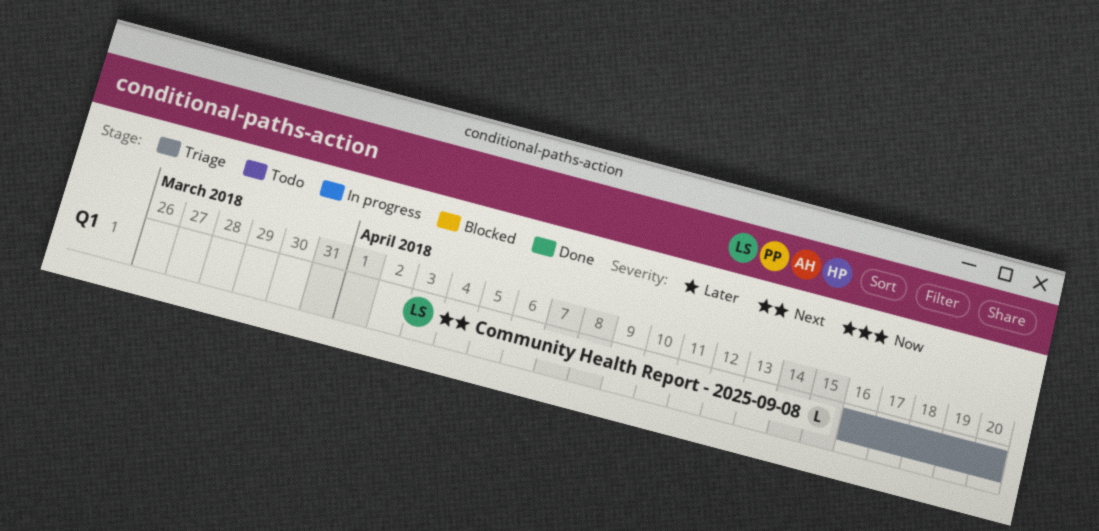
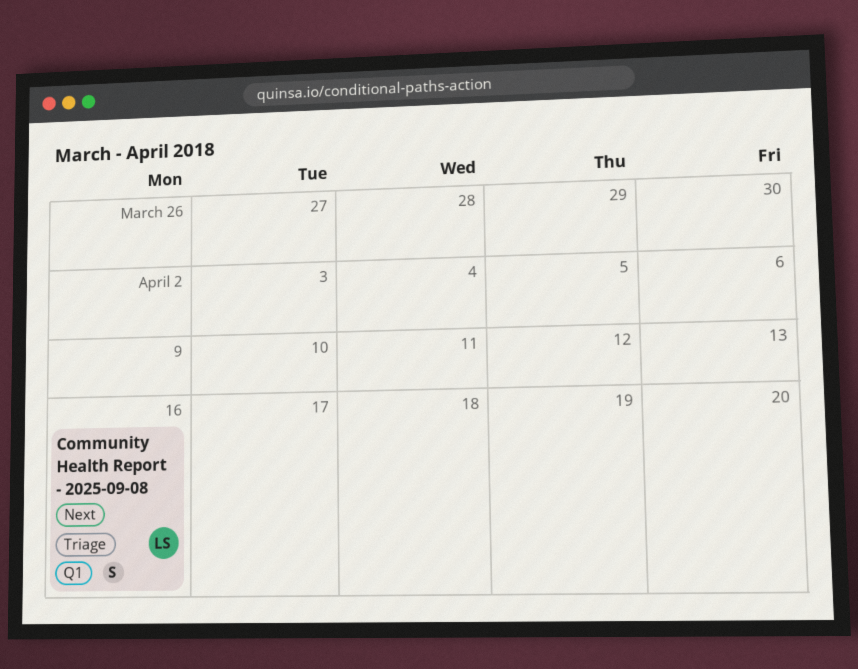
Community Health Report - 2025-09-08, estimate: L -> S
Community Health Report - 2025-09-08, due: Apr 20 -> Apr 16

